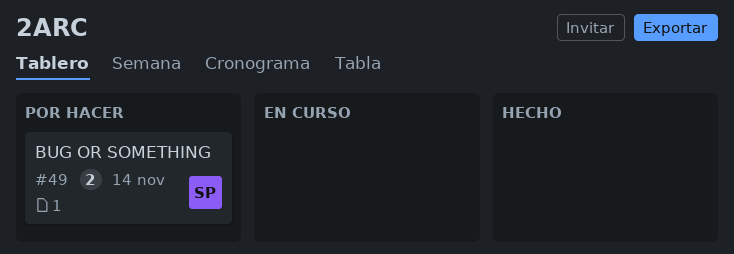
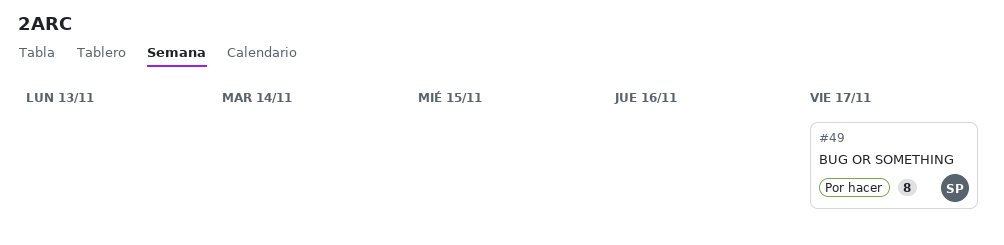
#49, estimate: 2 -> 8
#49, due: Nov 14 -> Nov 17

